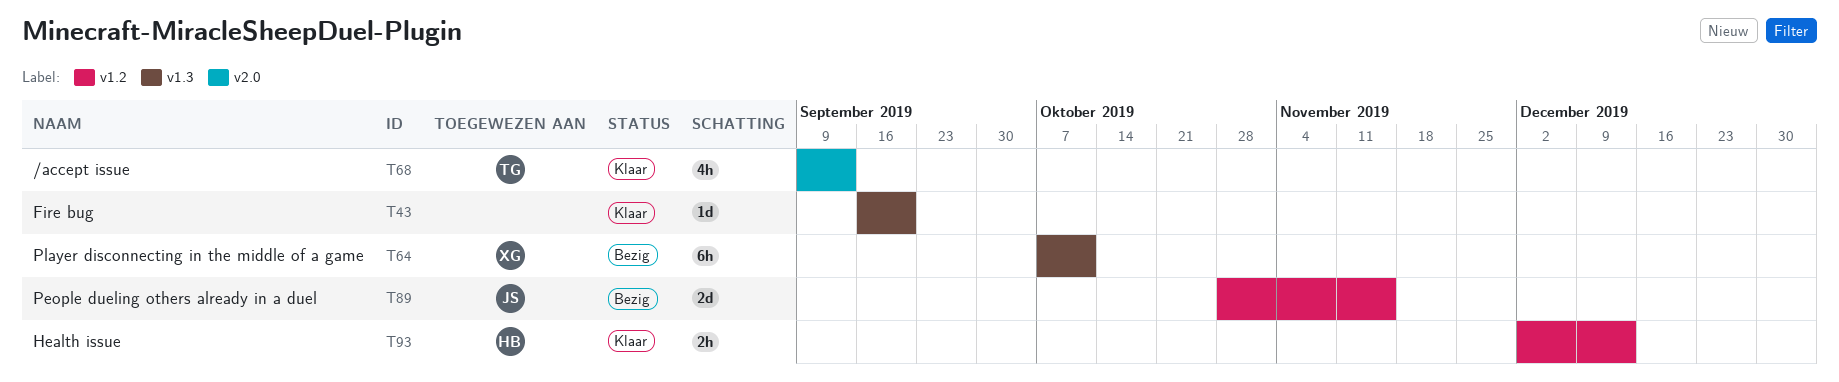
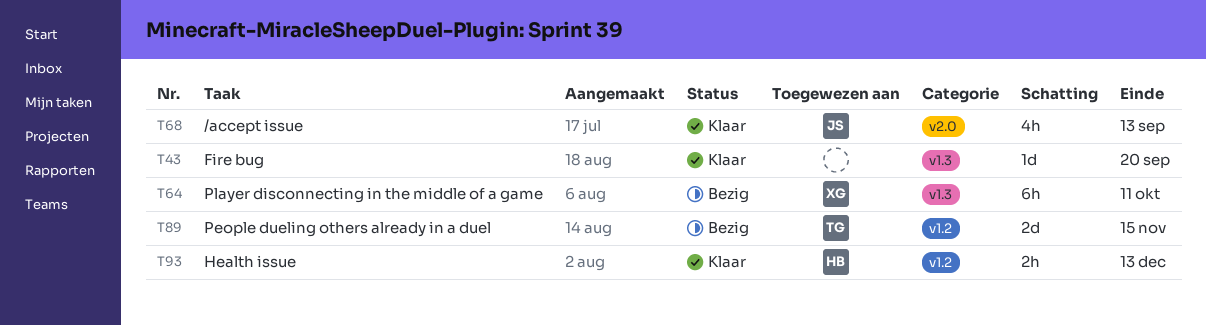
T68, owner: TG -> JS
T89, owner: JS -> TG

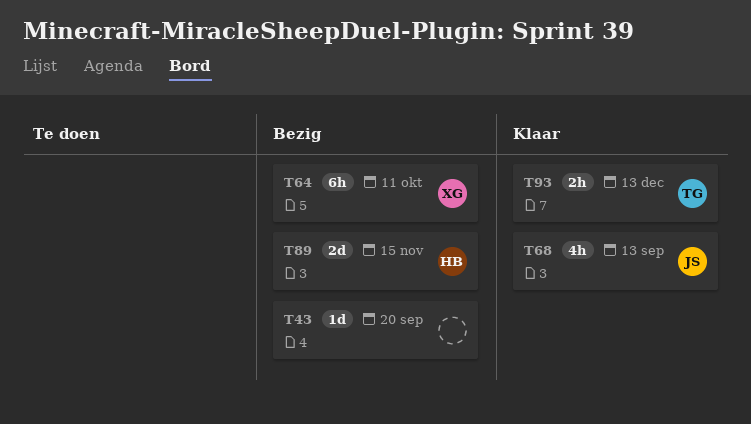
T43, status: Klaar -> Bezig
T89, owner: TG -> HB
T93, owner: HB -> TG

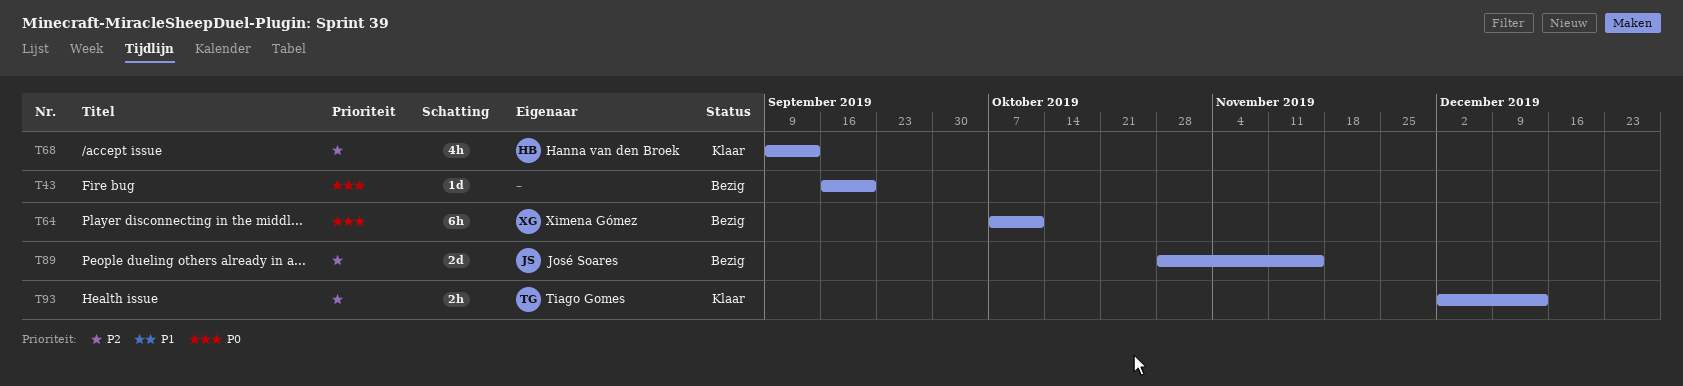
T68, owner: José Soares -> Hanna van den Broek
T89, owner: Hanna van den Broek -> José Soares

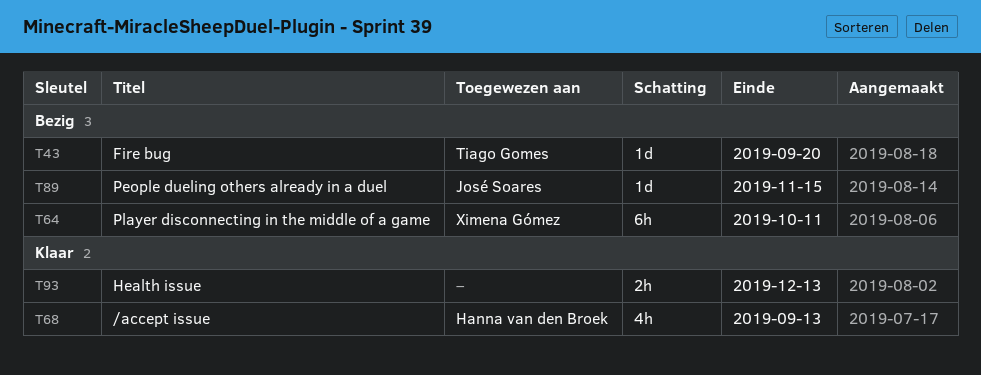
T43, owner: none -> Tiago Gomes
T89, estimate: 2d -> 1d
T93, owner: Tiago Gomes -> none

